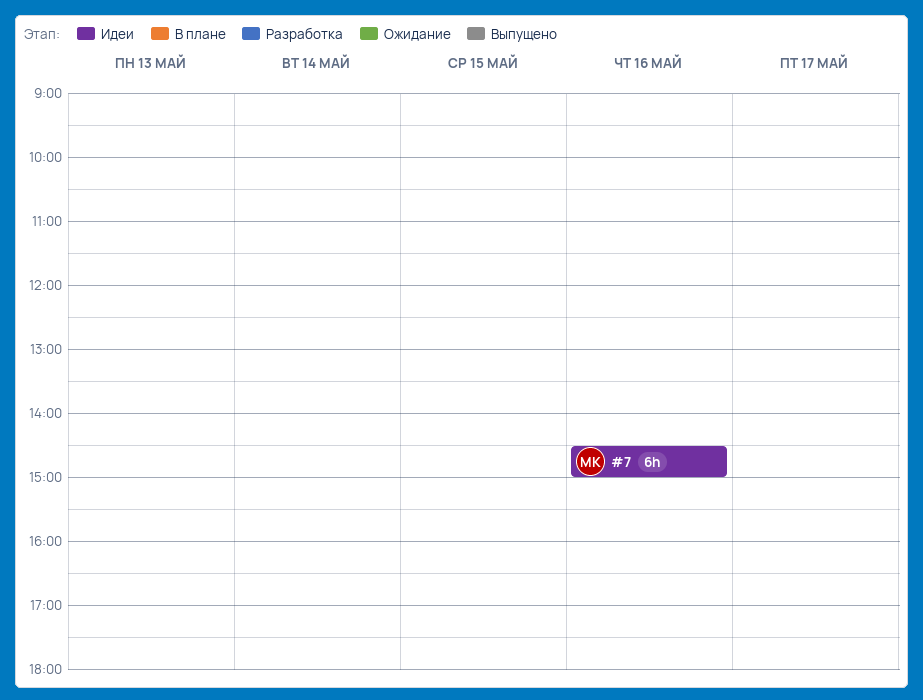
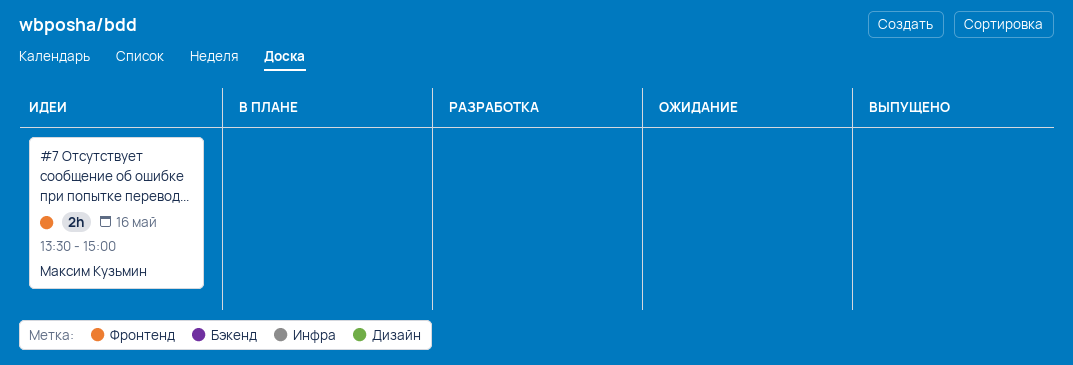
#7, estimate: 6h -> 2h
#7, begins: 14:30 -> 13:30

